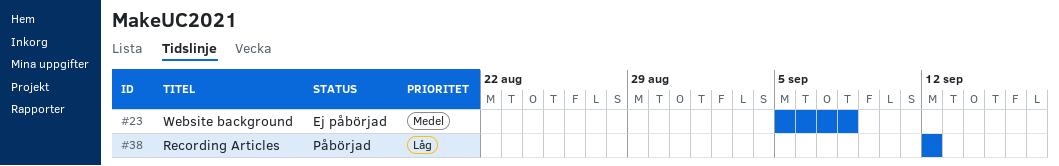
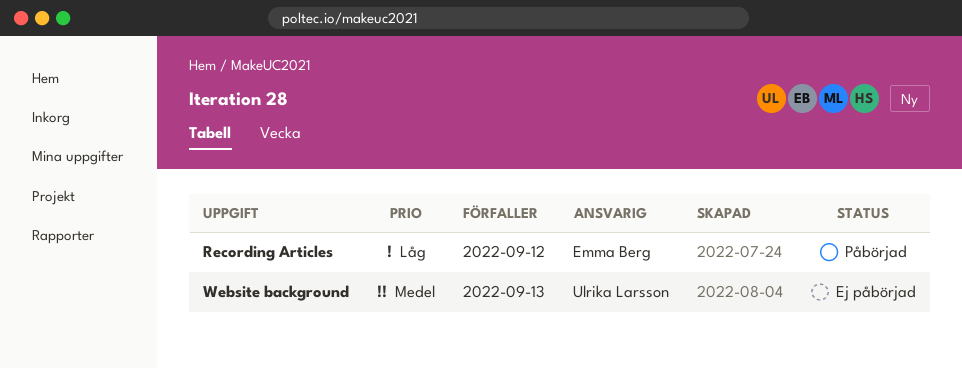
Website background, due: Sep 8 -> Sep 13

